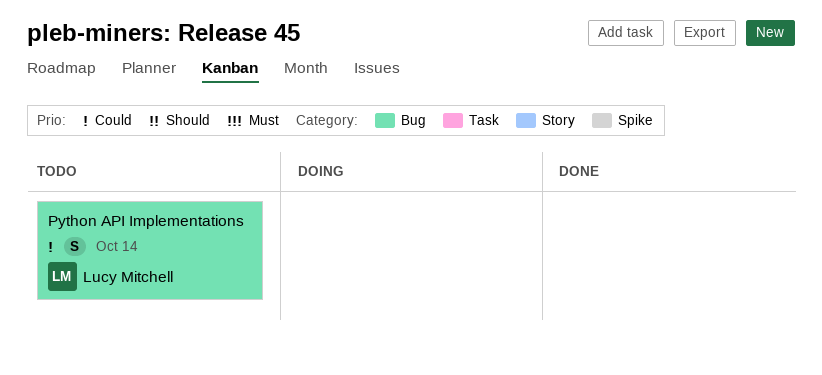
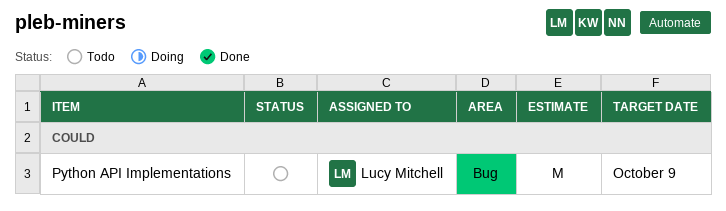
Python API Implementations, estimate: S -> M
Python API Implementations, due: Oct 14 -> Oct 9

